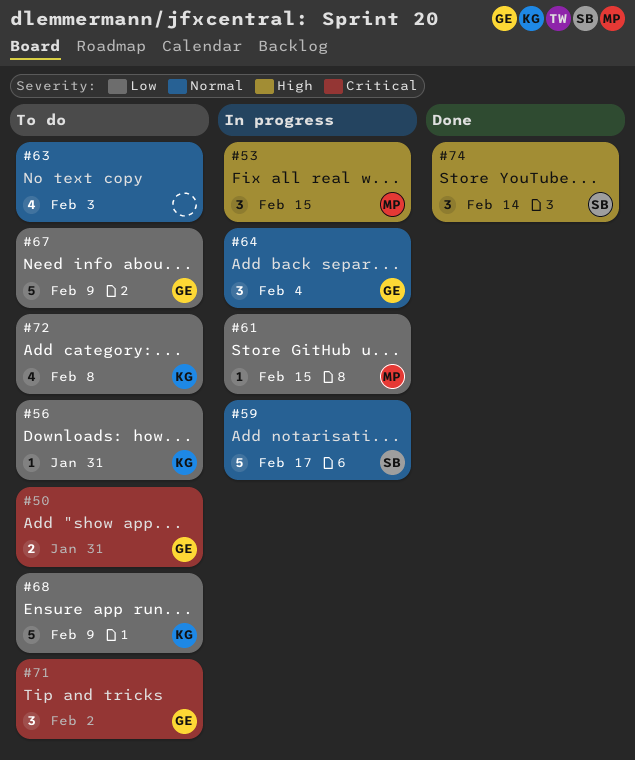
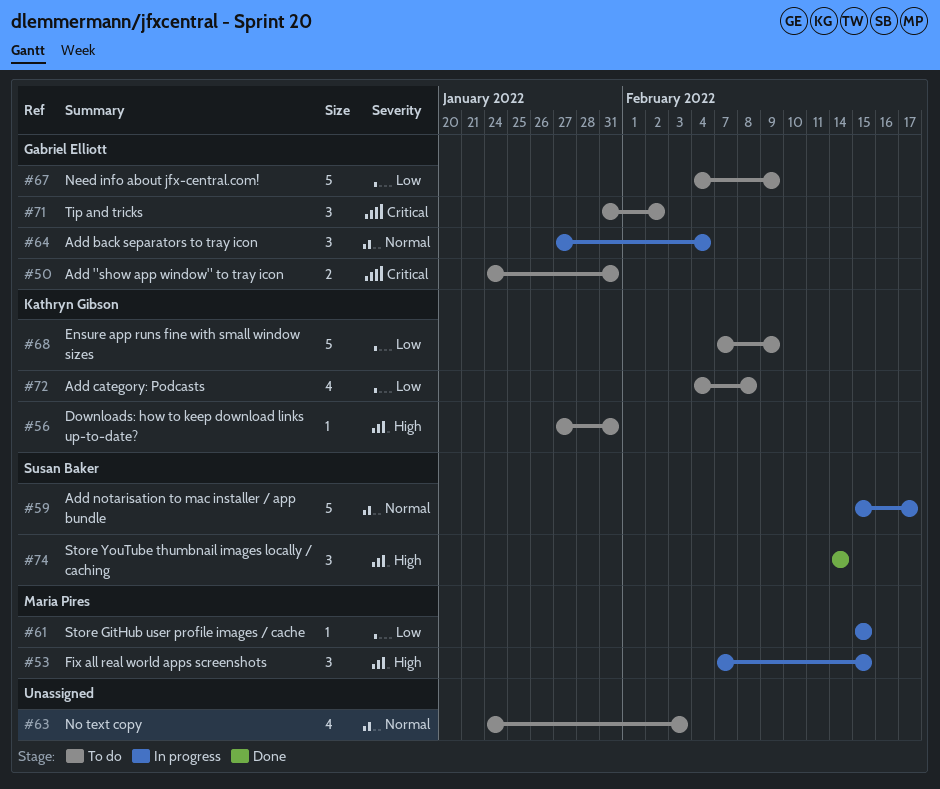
#56, priority: Low -> High

